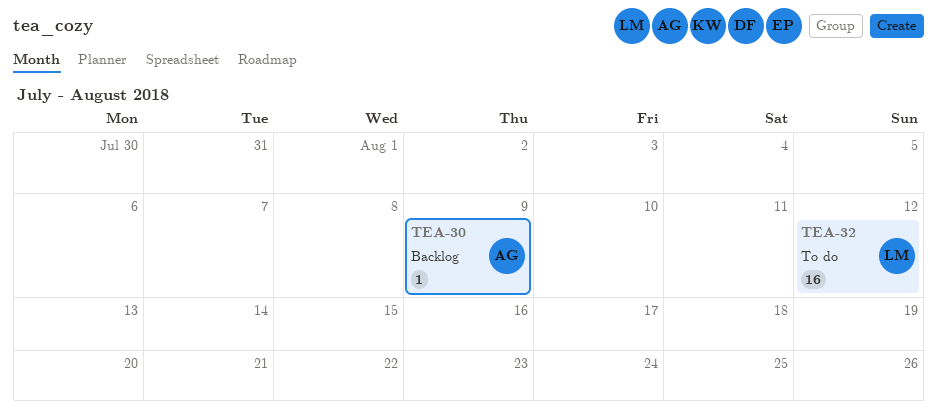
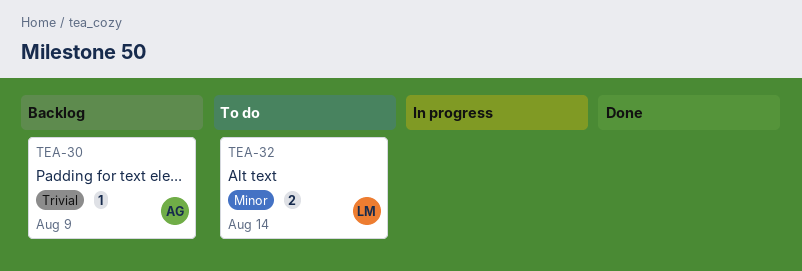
TEA-32, estimate: 16 -> 2
TEA-32, due: Aug 12 -> Aug 14

